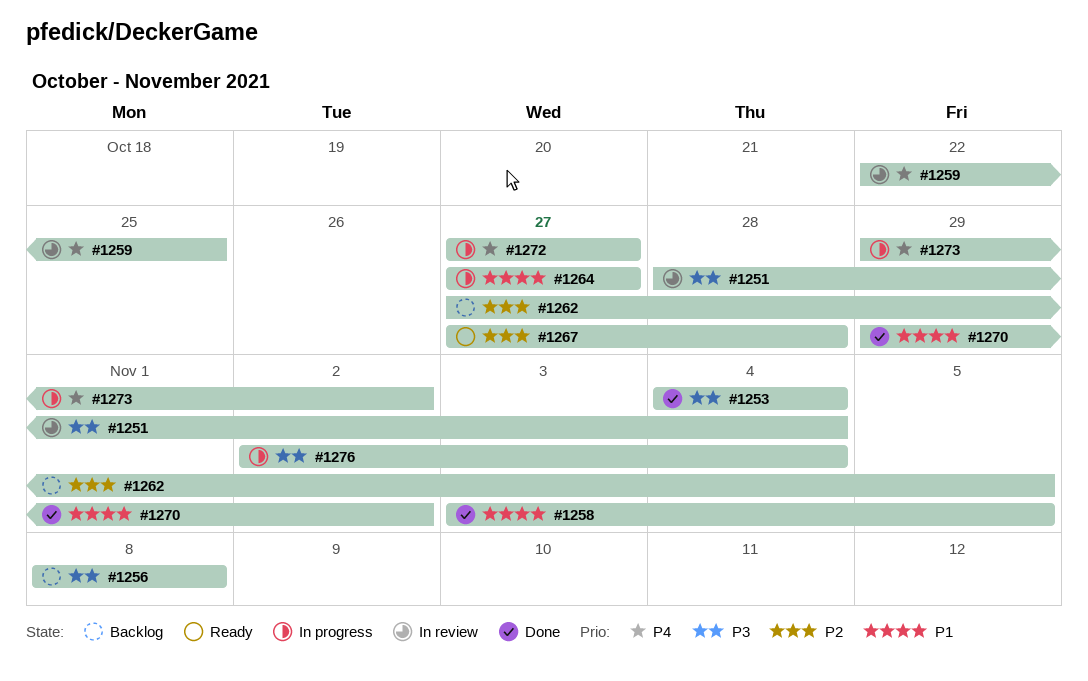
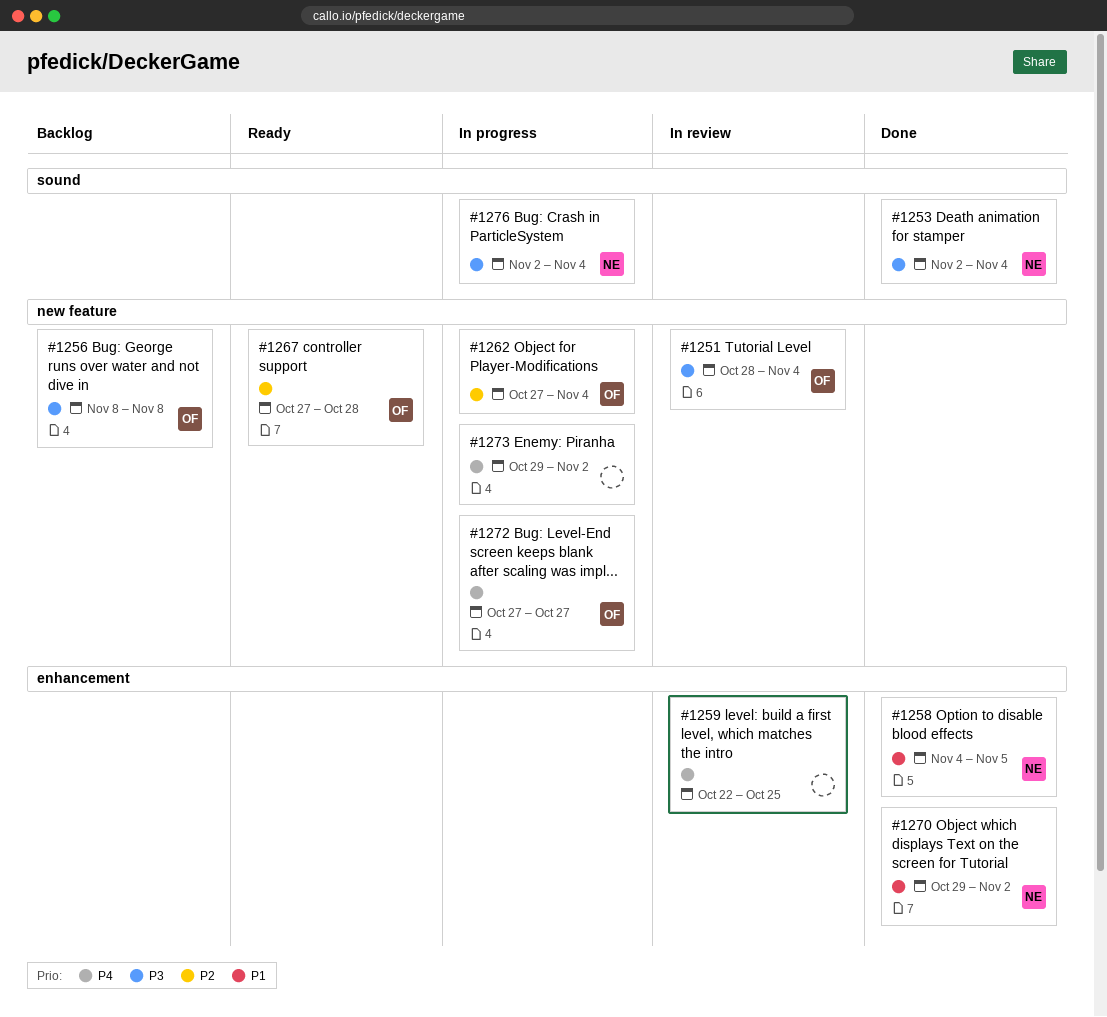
#1253, start: Nov 4 -> Nov 2
#1258, start: Nov 3 -> Nov 4
#1262, status: Backlog -> In progress
#1262, due: Nov 5 -> Nov 4
#1264: present -> none

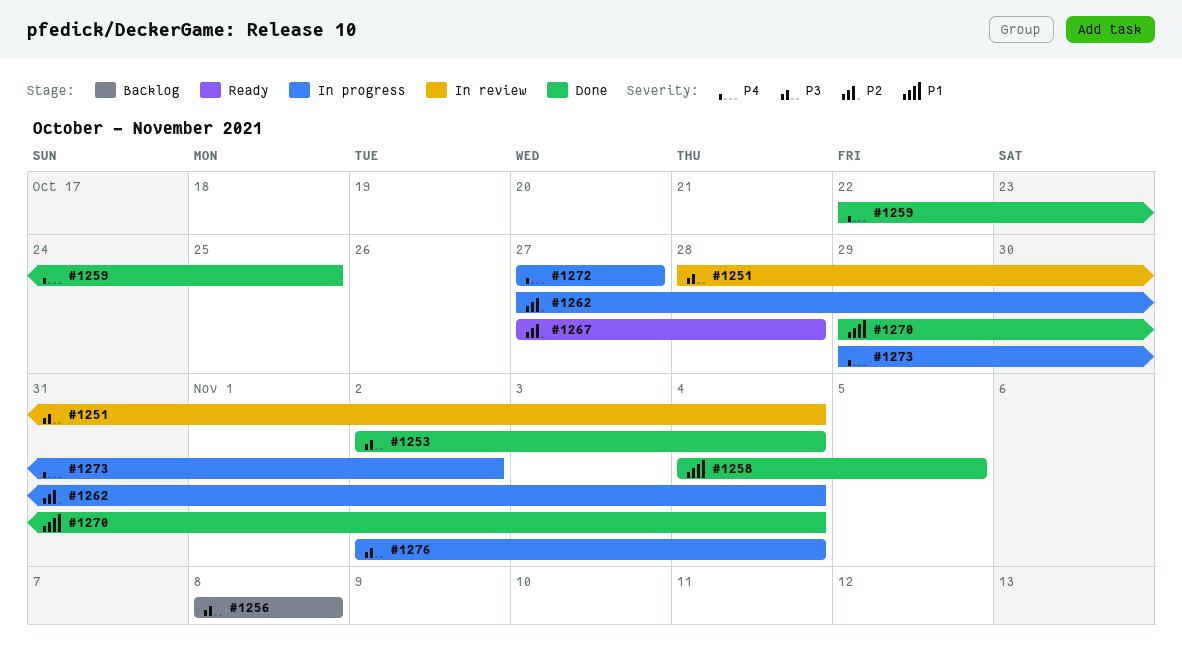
#1259, status: In review -> Done
#1270, due: Nov 2 -> Nov 4

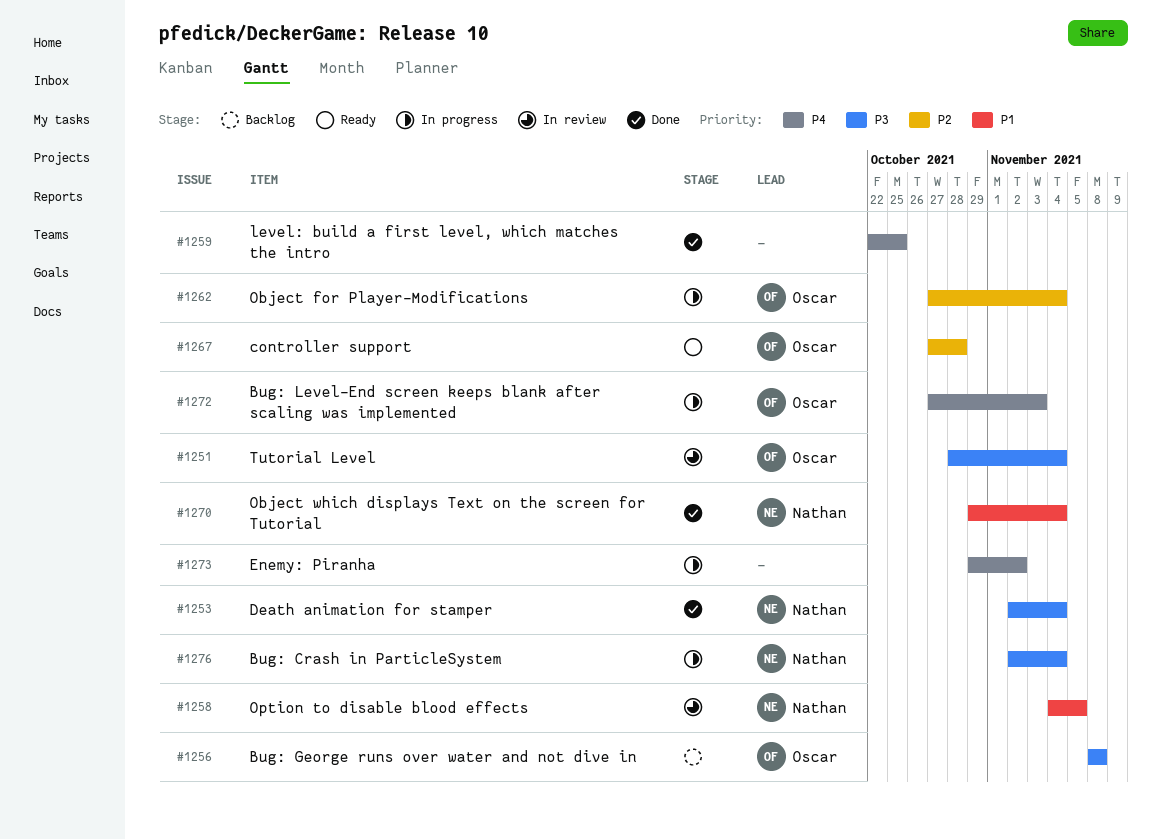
#1258, status: Done -> In review
#1272, due: Oct 27 -> Nov 3

